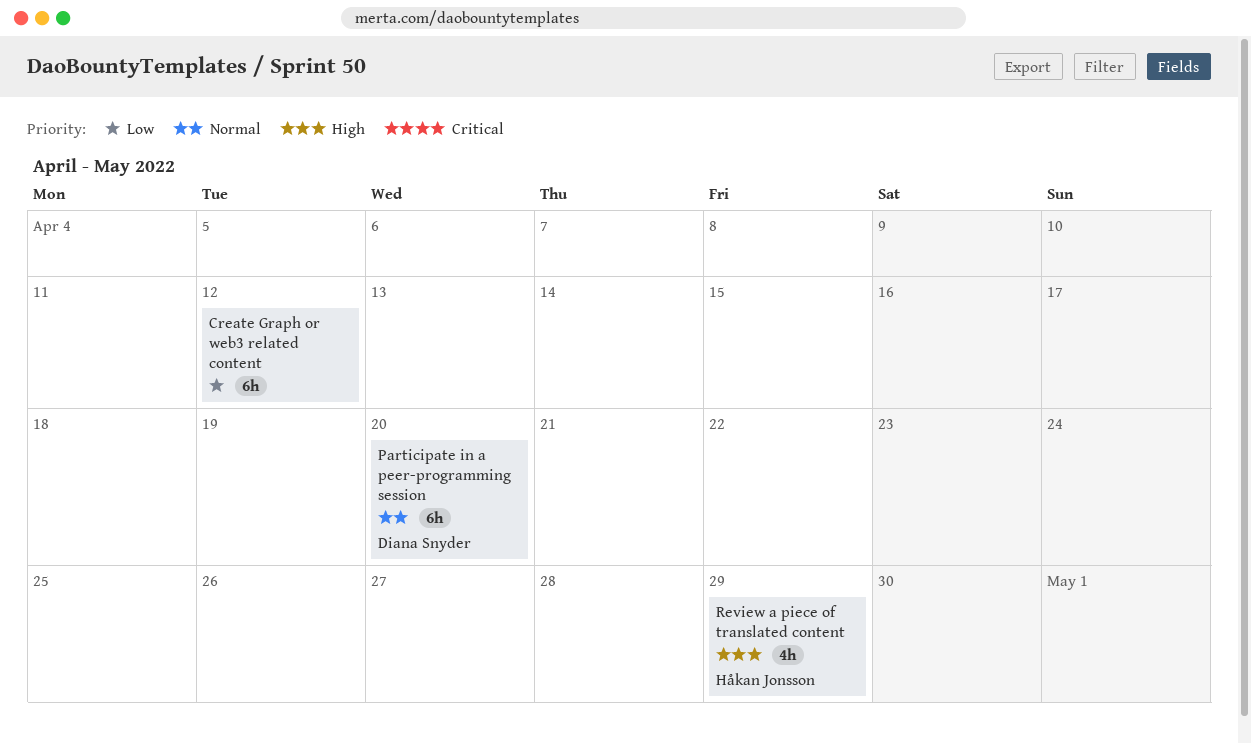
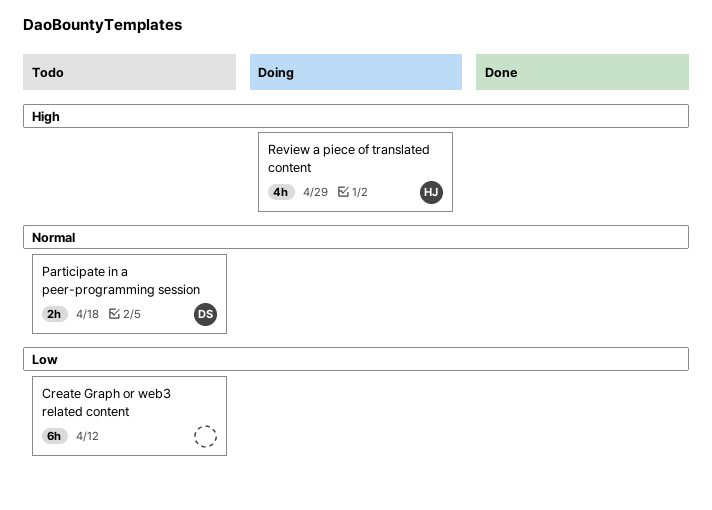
Participate in a peer-programming session, estimate: 6h -> 2h
Participate in a peer-programming session, due: Apr 20 -> Apr 18

